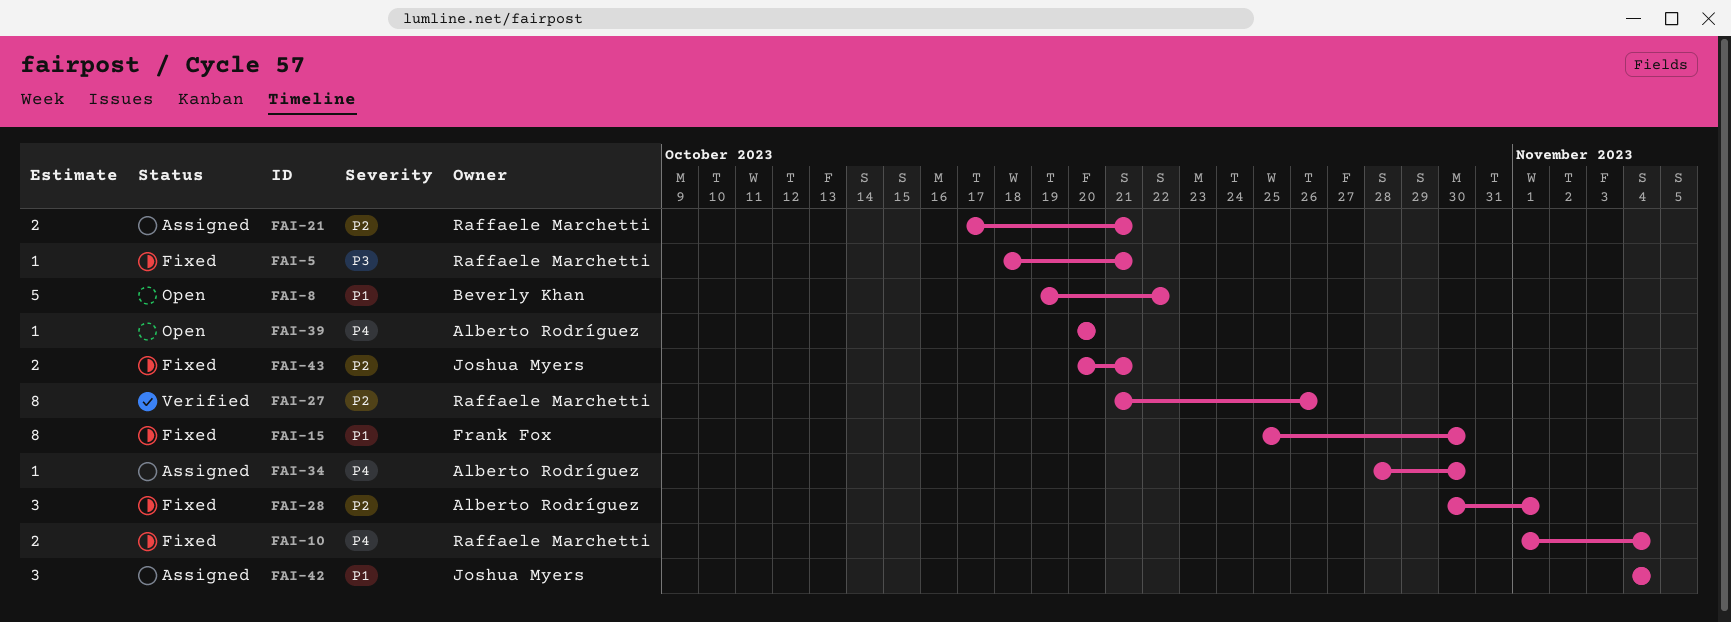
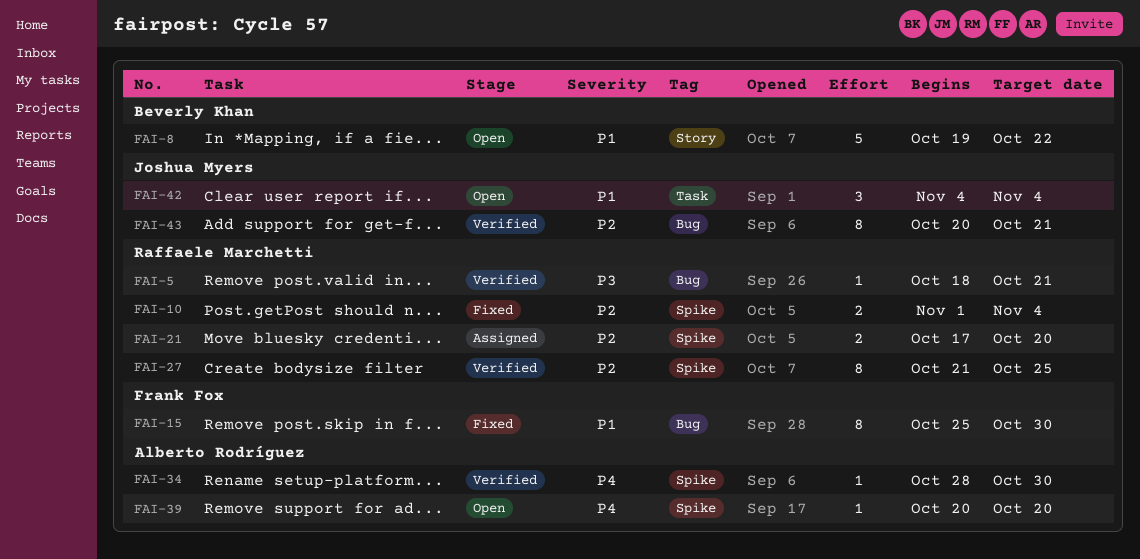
FAI-5, status: Fixed -> Verified
FAI-10, priority: P4 -> P2
FAI-21, due: Oct 21 -> Oct 20
FAI-27, due: Oct 26 -> Oct 25
FAI-28: present -> none
FAI-34, status: Assigned -> Verified
FAI-42, status: Assigned -> Open
FAI-43, status: Fixed -> Verified
FAI-43, estimate: 2 -> 8

